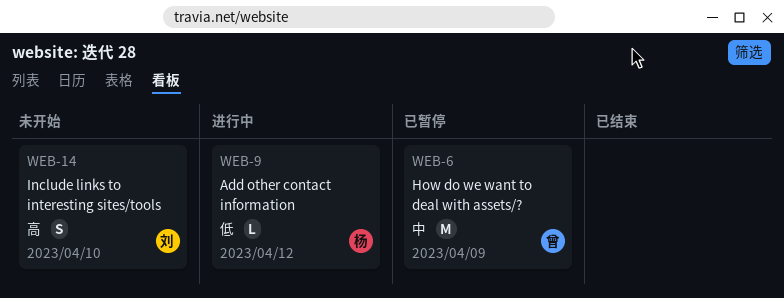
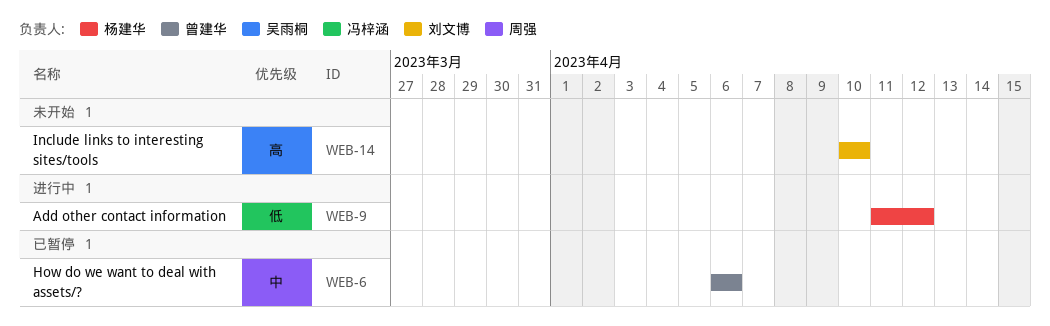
WEB-6, due: Apr 9 -> Apr 6

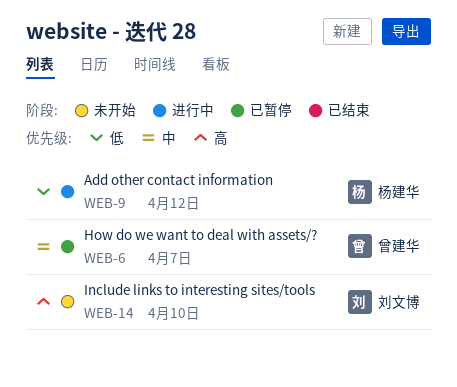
WEB-6, due: Apr 6 -> Apr 7

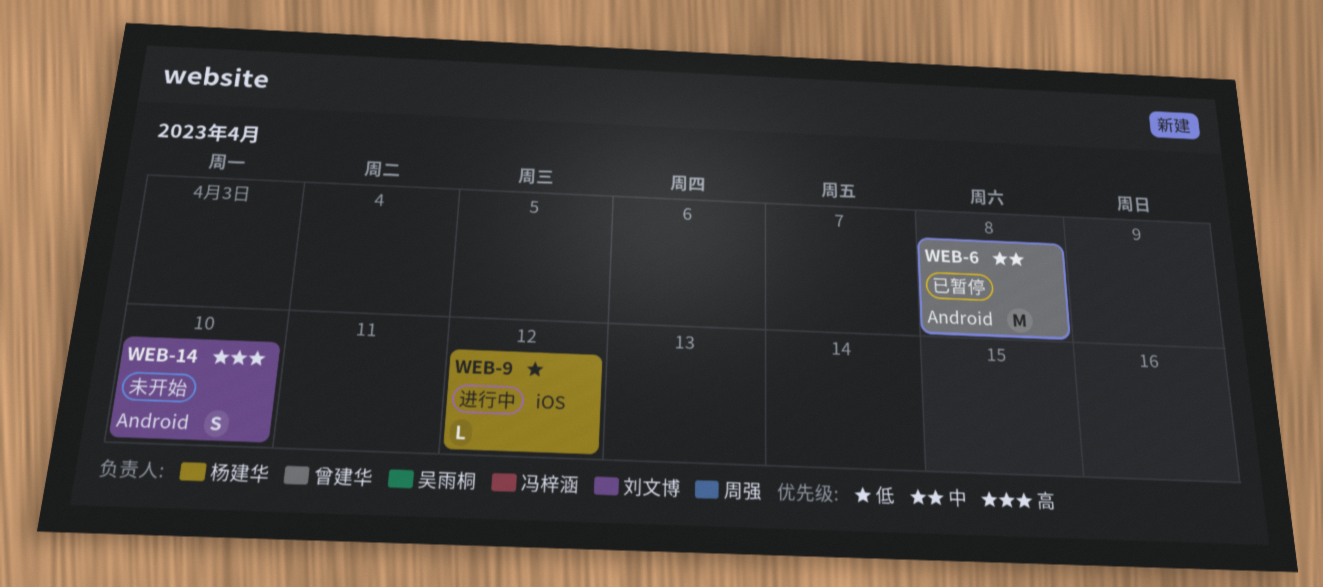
WEB-6, due: Apr 7 -> Apr 8

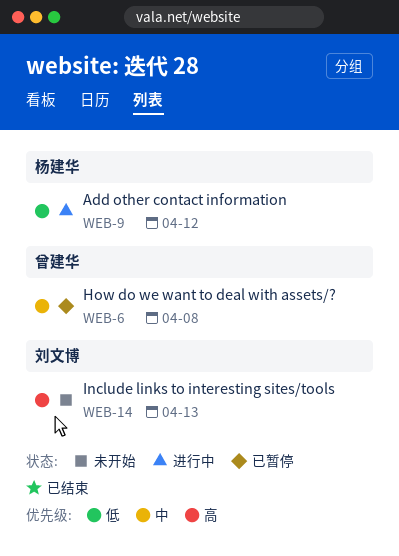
WEB-14, due: Apr 10 -> Apr 13

